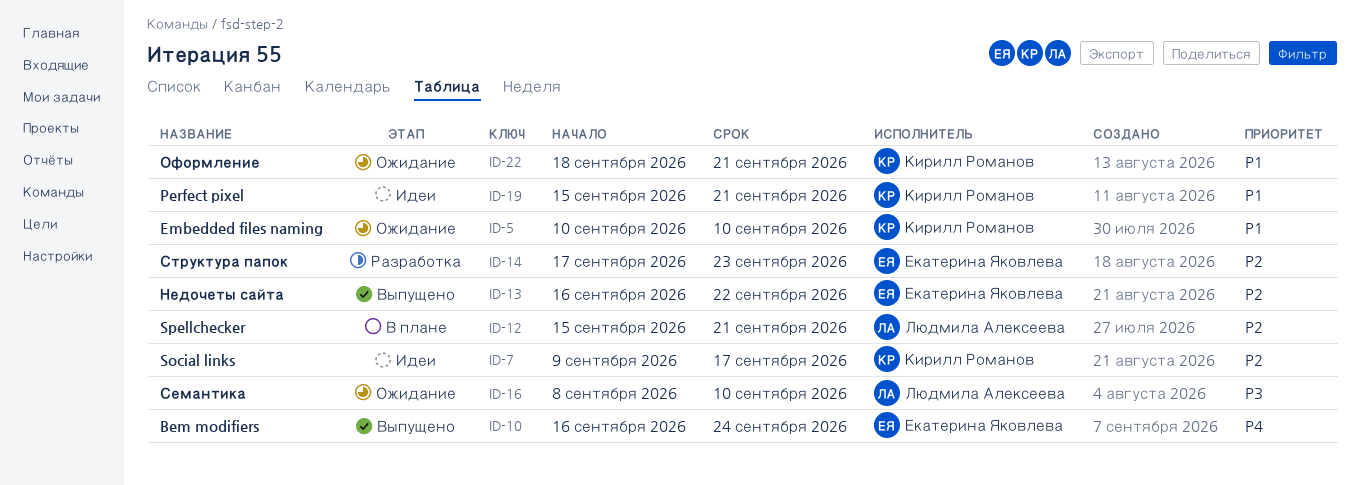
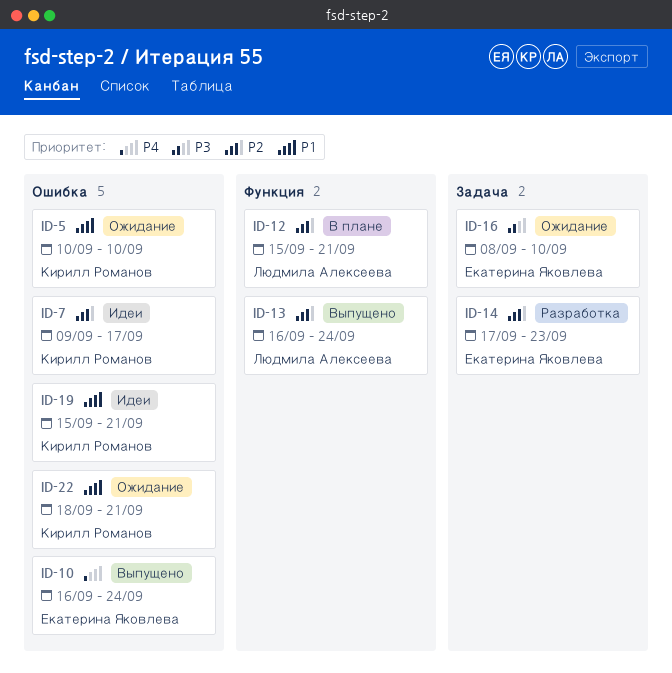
ID-13, owner: Екатерина Яковлева -> Людмила Алексеева
ID-13, due: Sep 22 -> Sep 24
ID-16, owner: Людмила Алексеева -> Екатерина Яковлева

